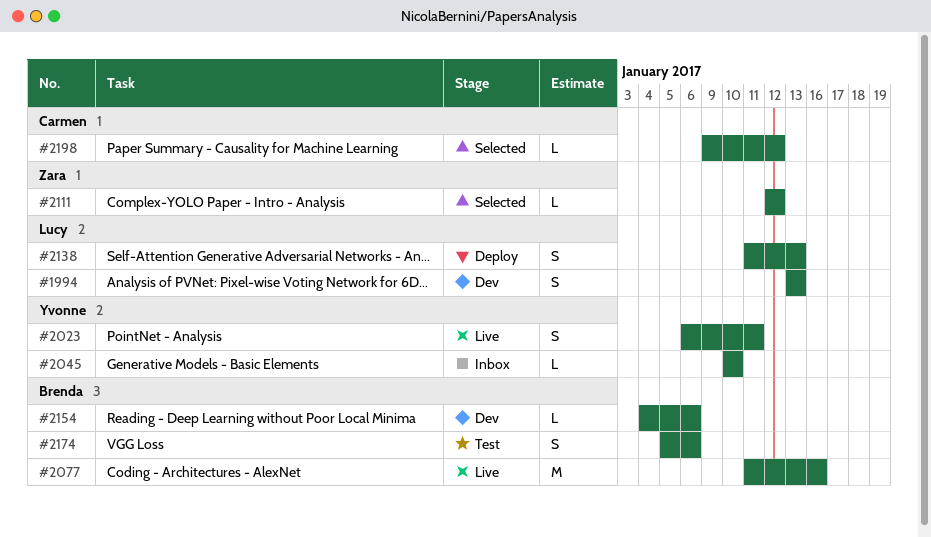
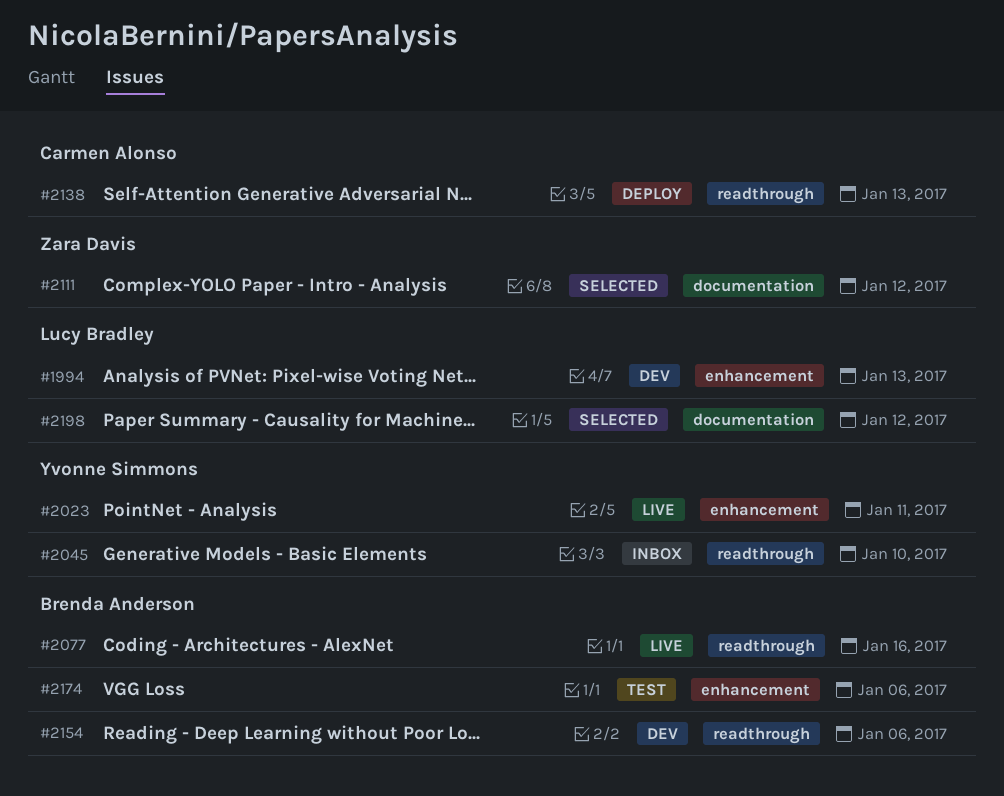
#2138, owner: Lucy Bradley -> Carmen Alonso
#2198, owner: Carmen Alonso -> Lucy Bradley

